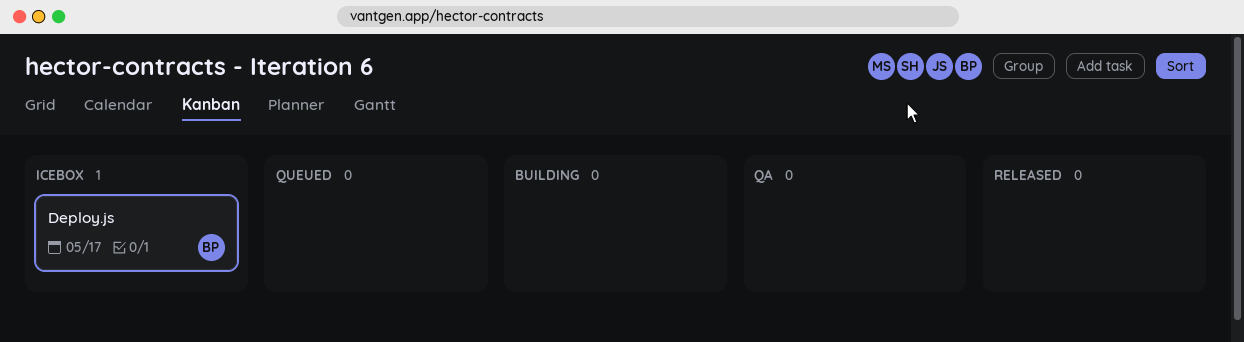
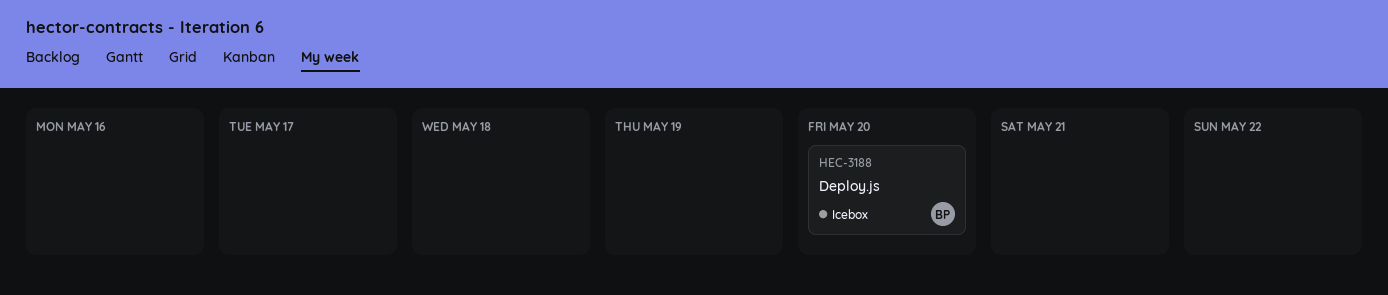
Deploy.js, due: May 17 -> May 20

